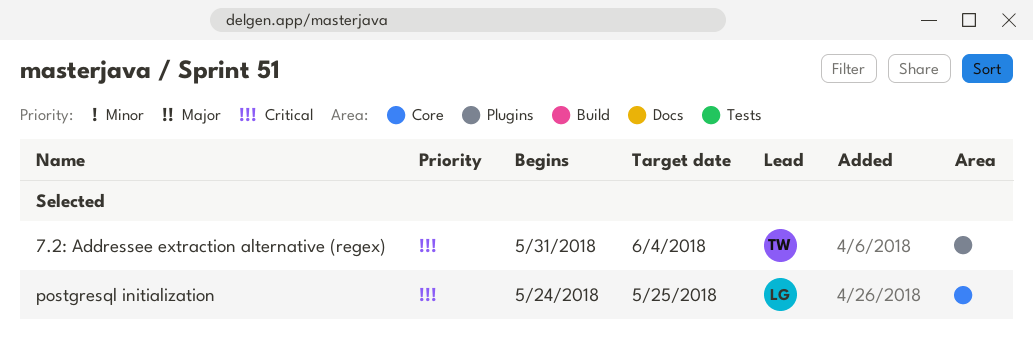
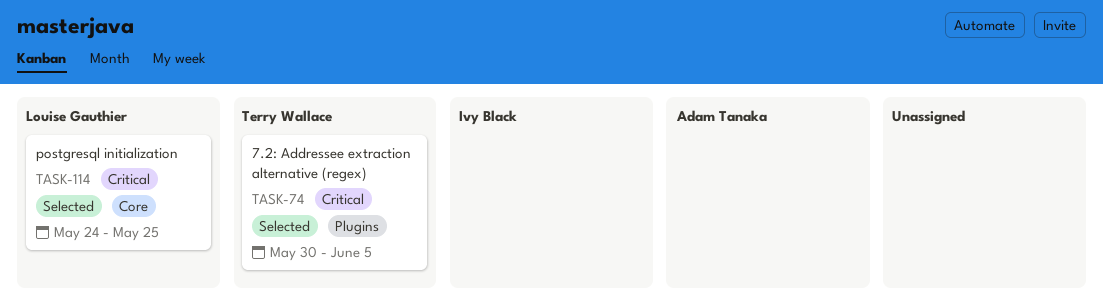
7.2: Addressee extraction alternative (regex), start: May 31 -> May 30
7.2: Addressee extraction alternative (regex), due: Jun 4 -> Jun 5

